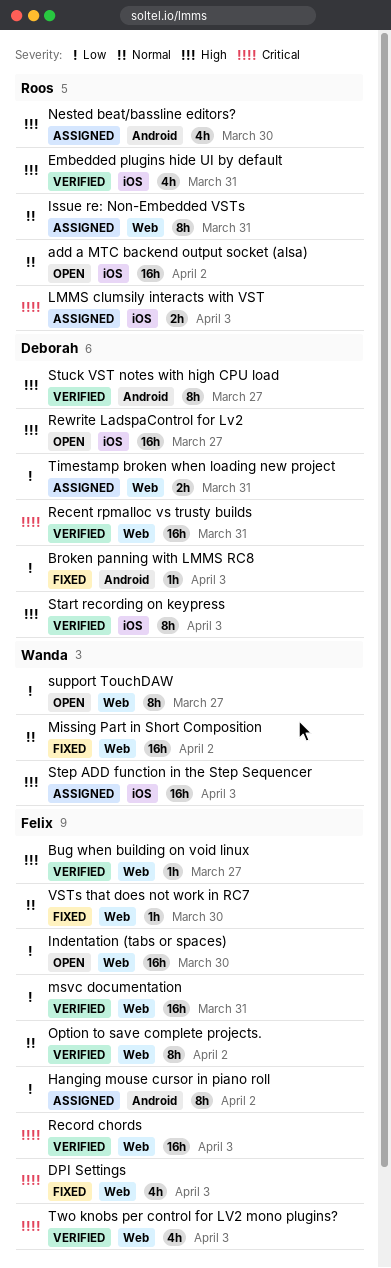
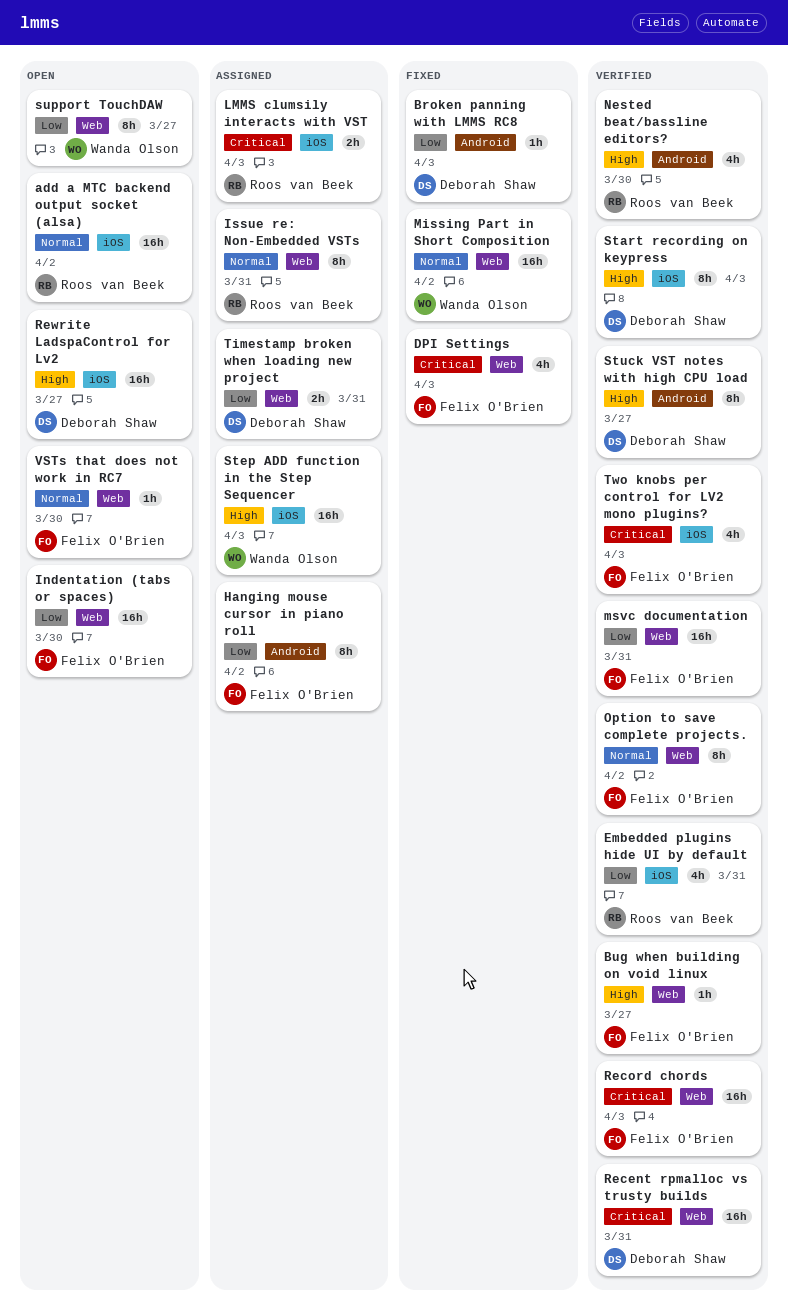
Embedded plugins hide UI by default, priority: High -> Low
Nested beat/bassline editors?, status: Assigned -> Verified
Two knobs per control for LV2 mono plugins?, label: Web -> iOS
VSTs that does not work in RC7, status: Fixed -> Open

